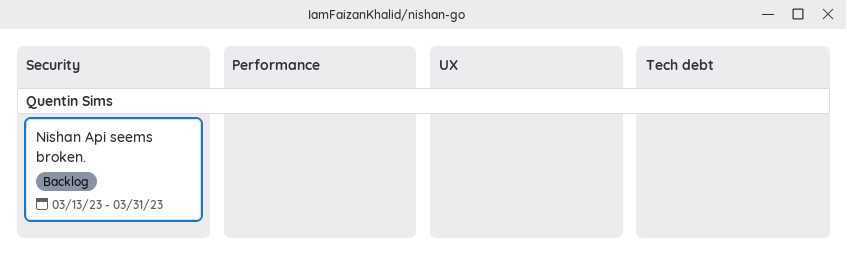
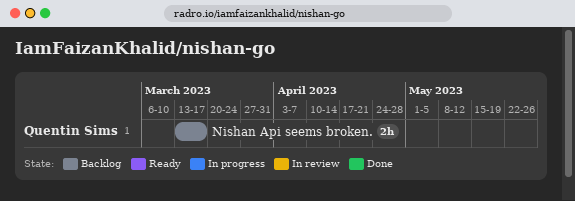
Nishan Api seems broken., due: Mar 31 -> Mar 17

